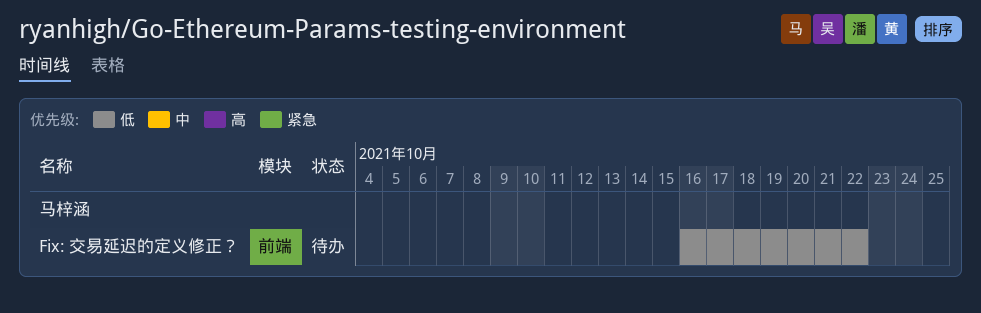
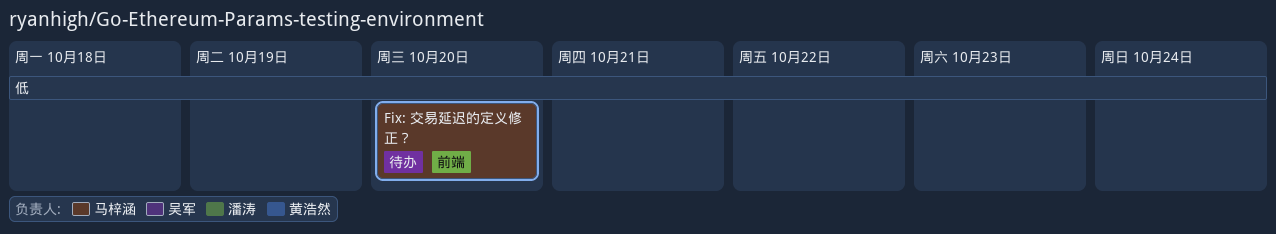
Fix: 交易延迟的定义修正？, due: Oct 22 -> Oct 20

